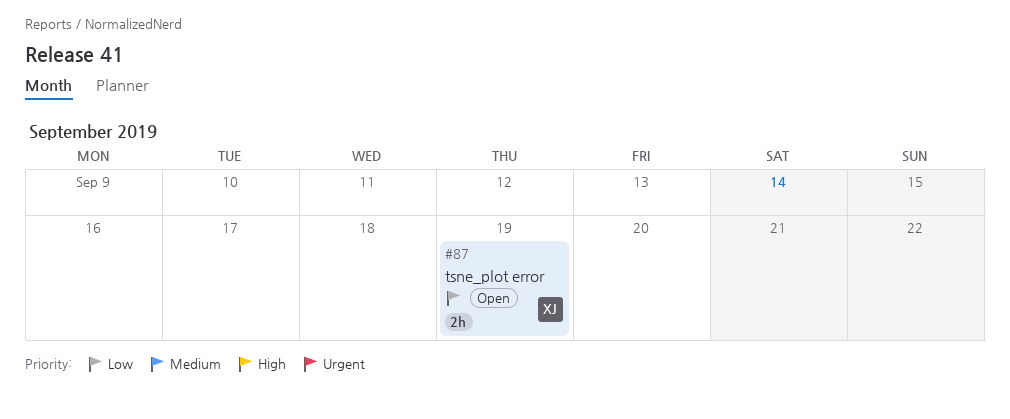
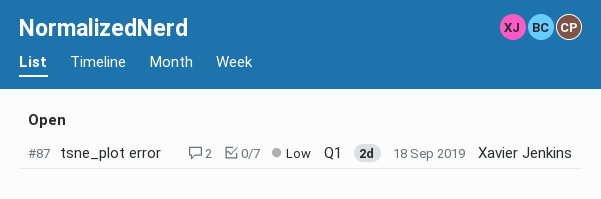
#87, estimate: 2h -> 2d
#87, due: Sep 19 -> Sep 18

